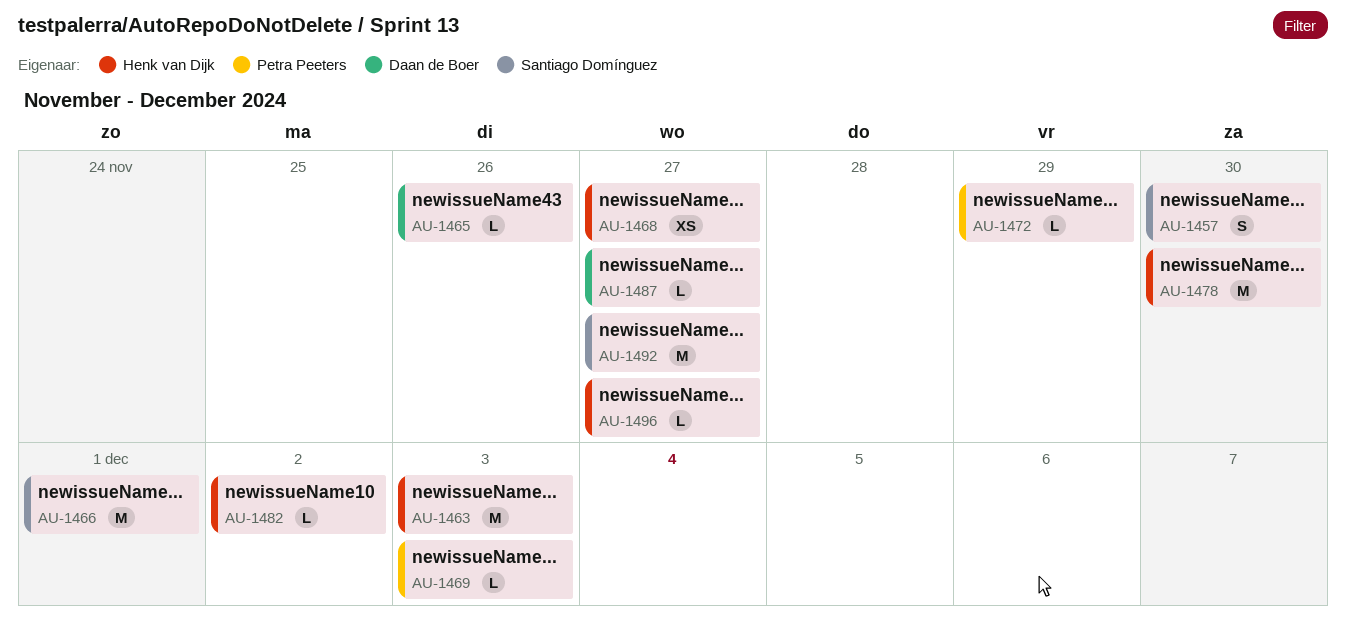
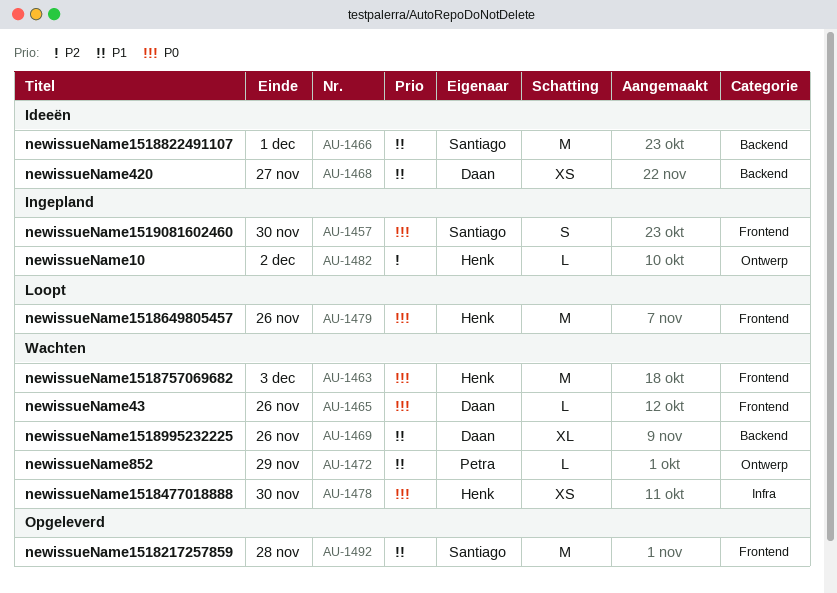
AU-1468, owner: Henk van Dijk -> Daan de Boer
AU-1469, owner: Petra Peeters -> Daan de Boer
AU-1469, estimate: L -> XL
AU-1469, due: Dec 3 -> Nov 26
AU-1478, estimate: M -> XS
AU-1479: none -> present
AU-1487: present -> none
AU-1492, due: Nov 27 -> Nov 28
AU-1496: present -> none

